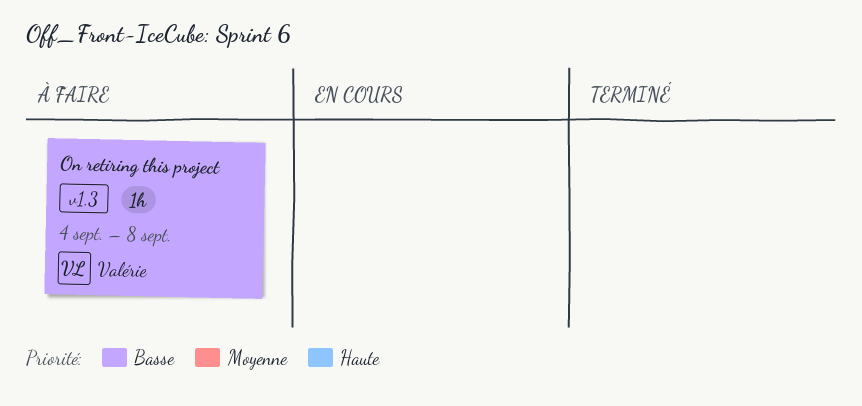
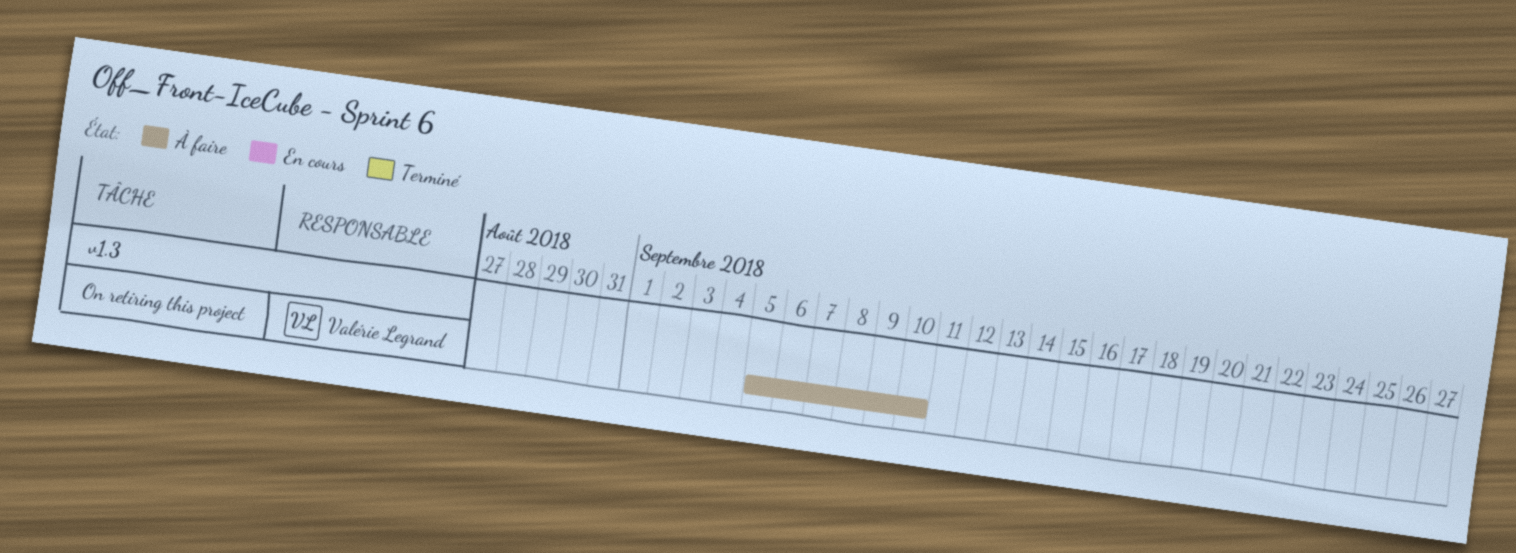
On retiring this project, start: Sep 4 -> Sep 5
On retiring this project, due: Sep 8 -> Sep 10

